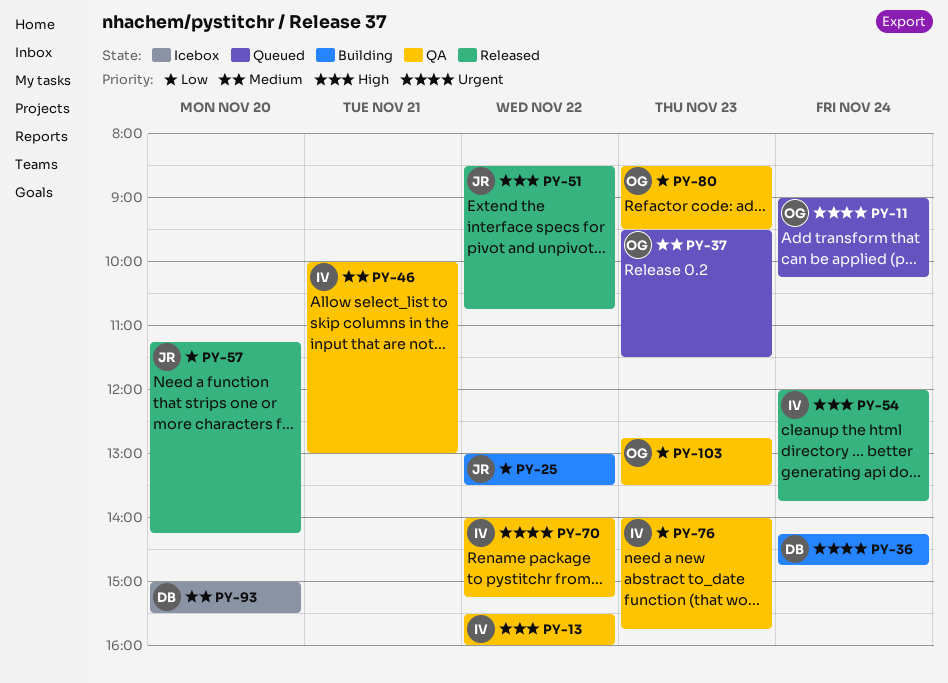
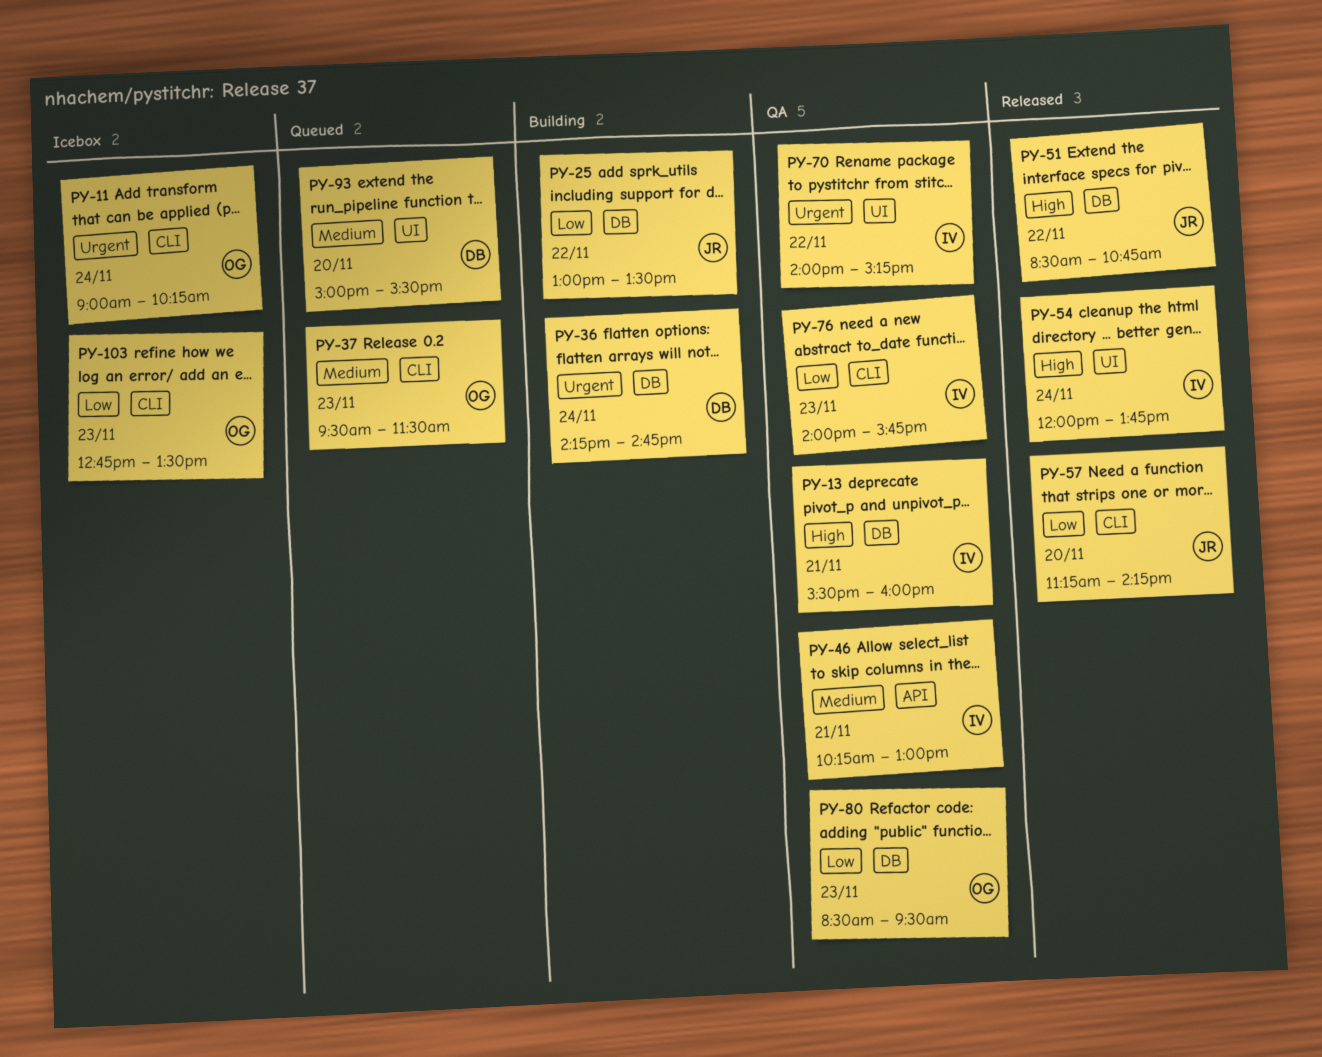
PY-11, status: Queued -> Icebox
PY-13, day: Nov 22 -> Nov 21
PY-46, begins: 10:00 -> 10:15
PY-93, status: Icebox -> Queued
PY-103, status: QA -> Icebox

